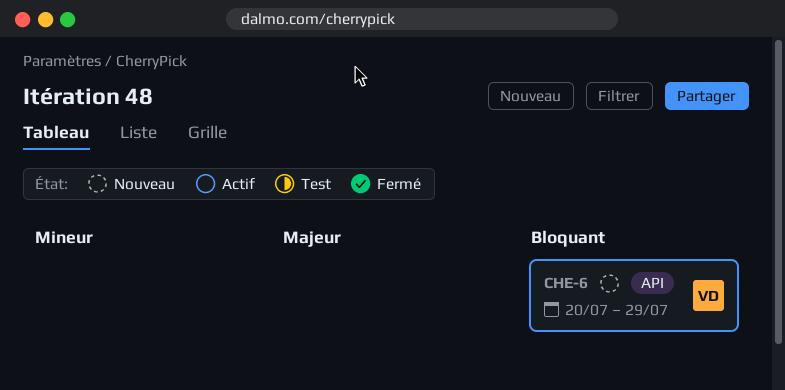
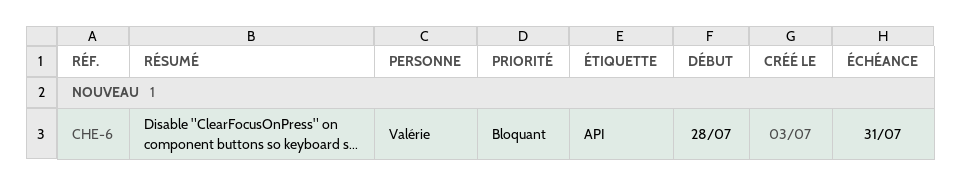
CHE-6, start: Jul 20 -> Jul 28
CHE-6, due: Jul 29 -> Jul 31

